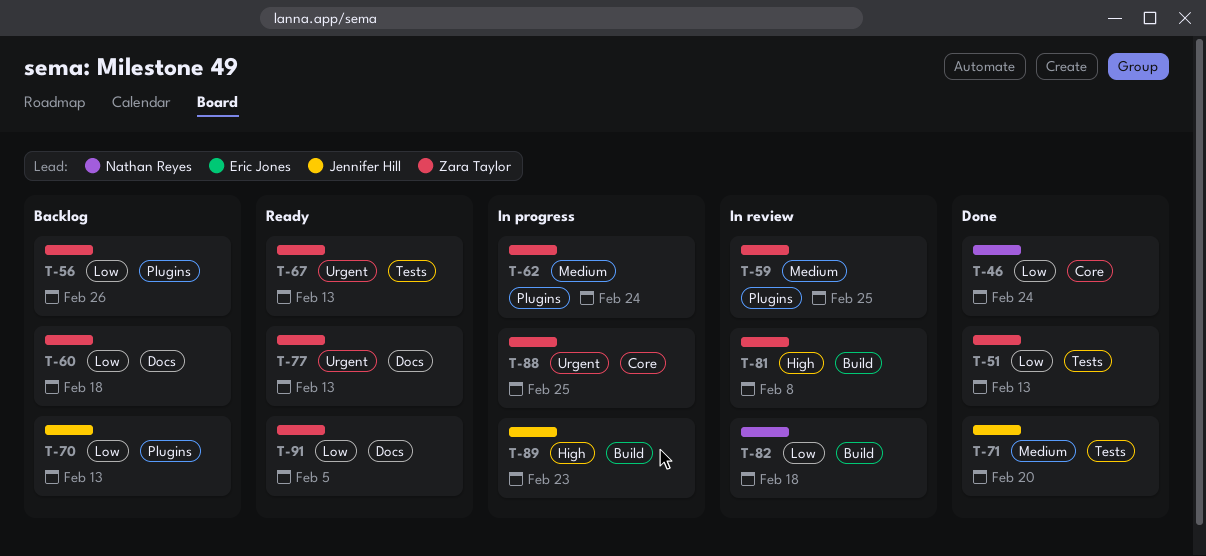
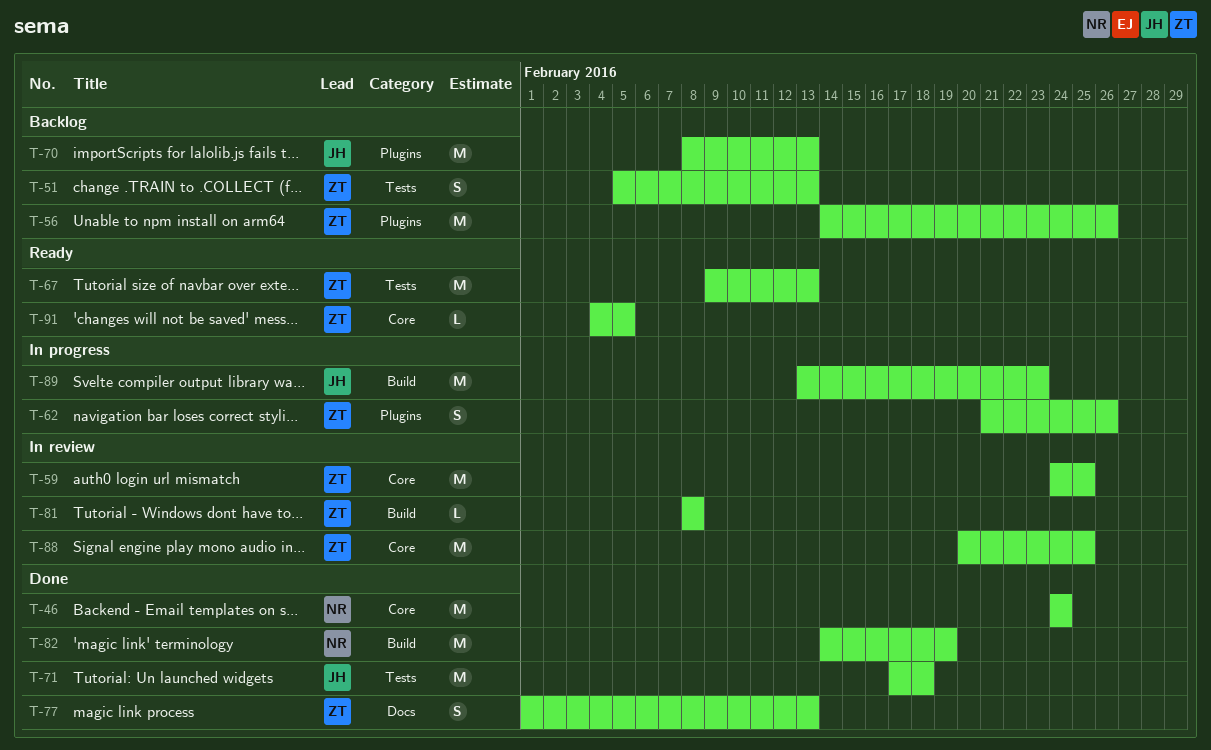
T-51, status: Done -> Backlog
T-59, label: Plugins -> Core
T-60: present -> none
T-62, due: Feb 24 -> Feb 26
T-71, due: Feb 20 -> Feb 18
T-77, status: Ready -> Done
T-82, status: In review -> Done
T-82, due: Feb 18 -> Feb 19
T-88, status: In progress -> In review
T-91, label: Docs -> Core

